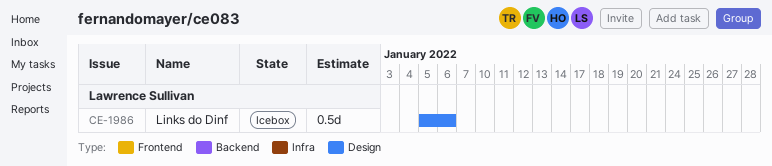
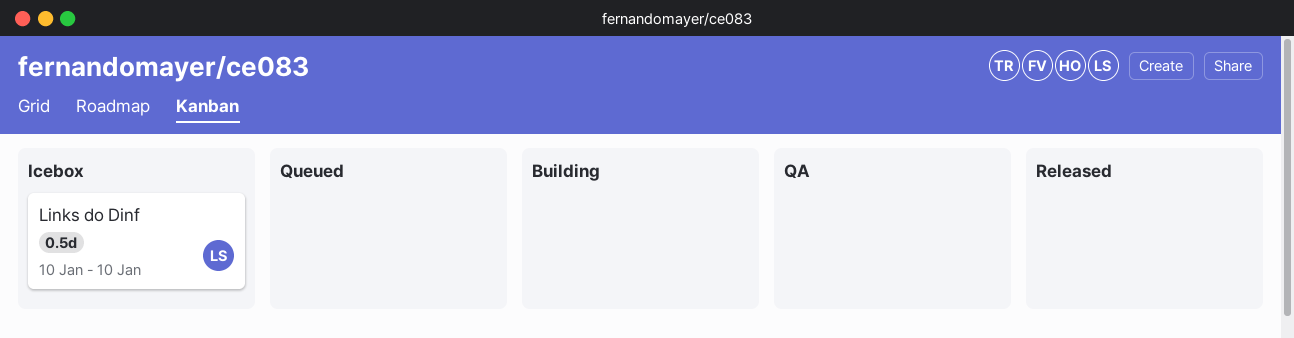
Links do Dinf, start: Jan 5 -> Jan 10
Links do Dinf, due: Jan 6 -> Jan 10

